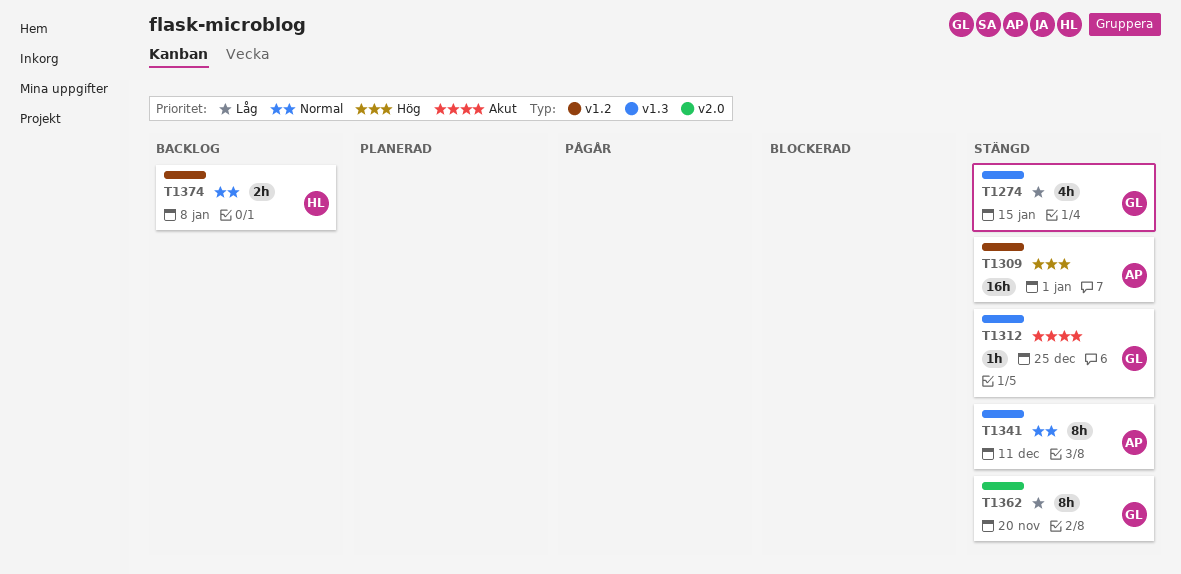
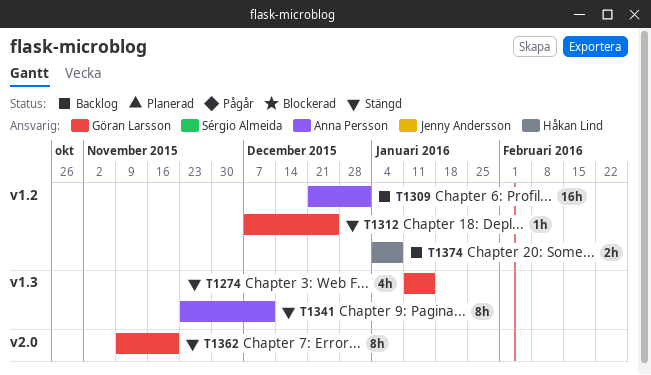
T1309, status: Stängd -> Backlog
T1312, label: v1.3 -> v1.2

